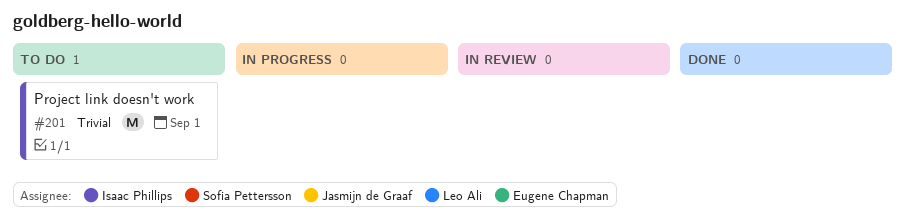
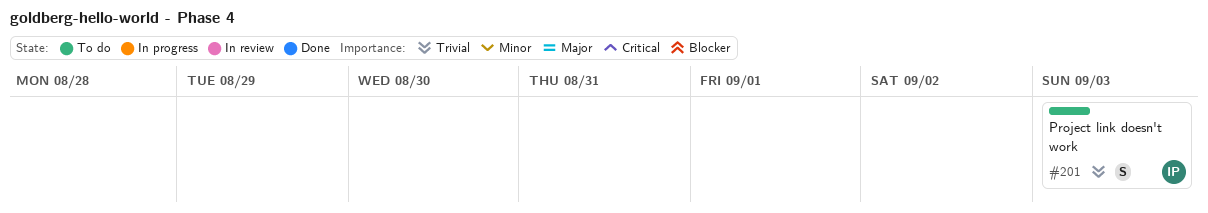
#201, estimate: M -> S
#201, due: Sep 1 -> Sep 3

